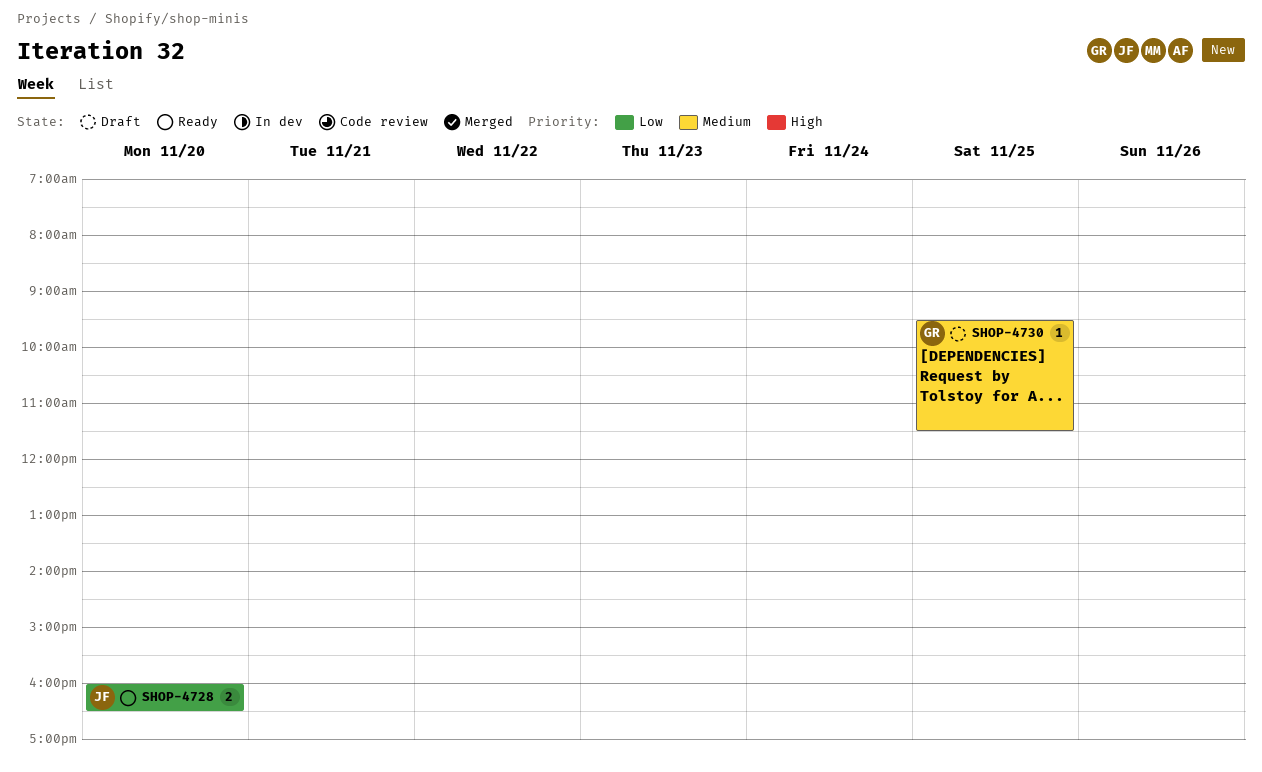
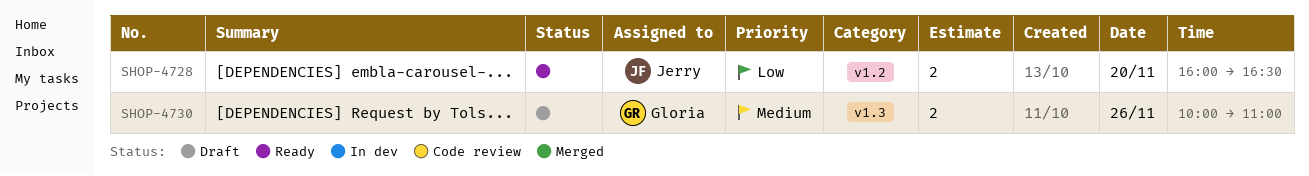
SHOP-4730, estimate: 1 -> 2
SHOP-4730, day: Nov 25 -> Nov 26
SHOP-4730, begins: 09:30 -> 10:00
SHOP-4730, ends: 11:30 -> 11:00

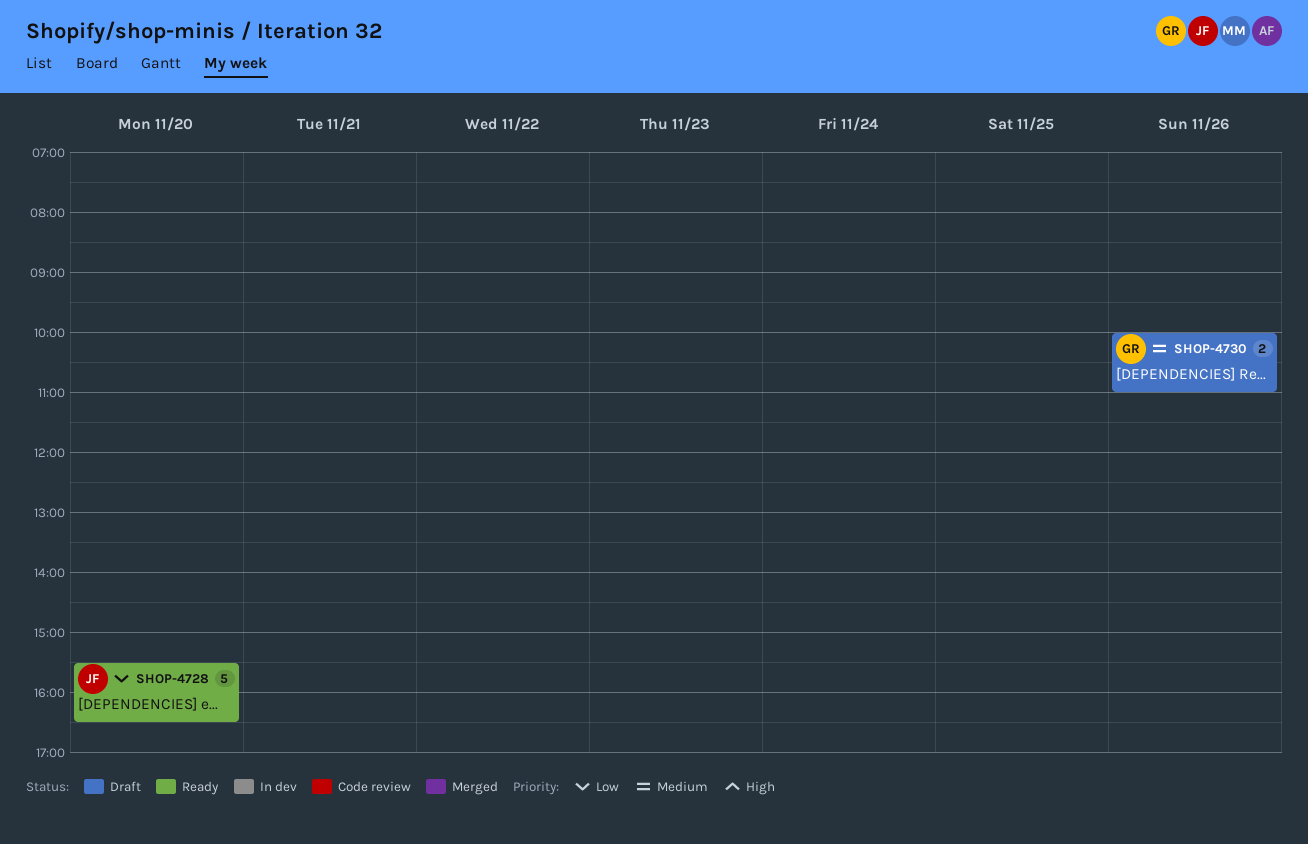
SHOP-4728, estimate: 2 -> 5
SHOP-4728, begins: 16:00 -> 15:30

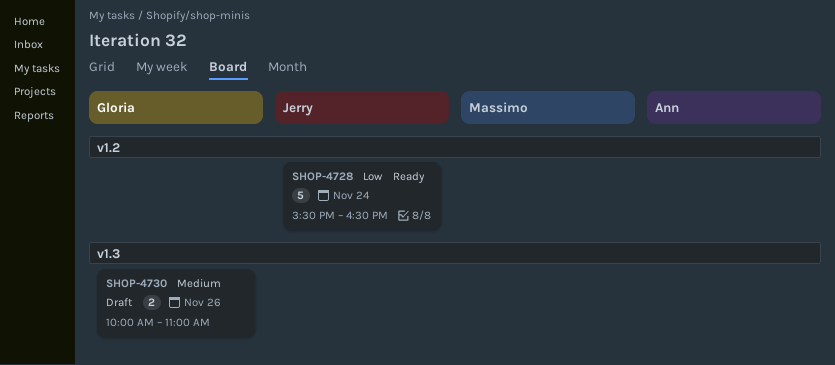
SHOP-4728, day: Nov 20 -> Nov 24

